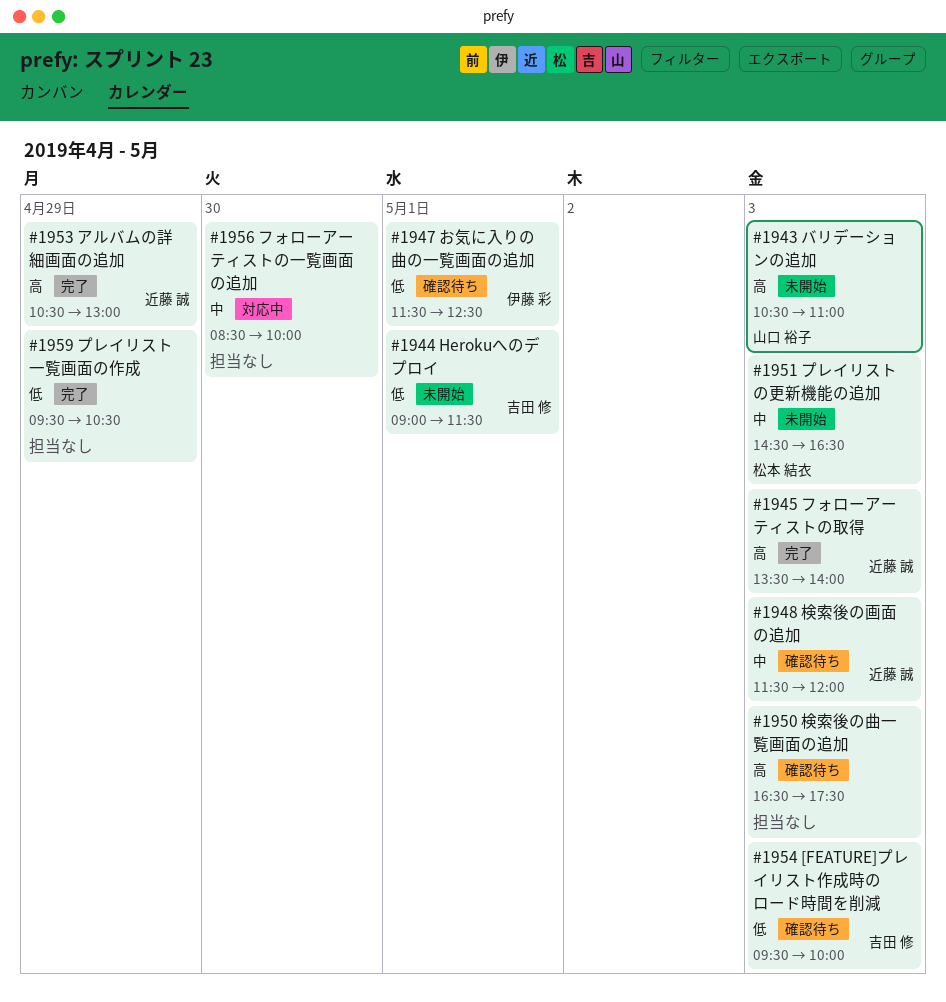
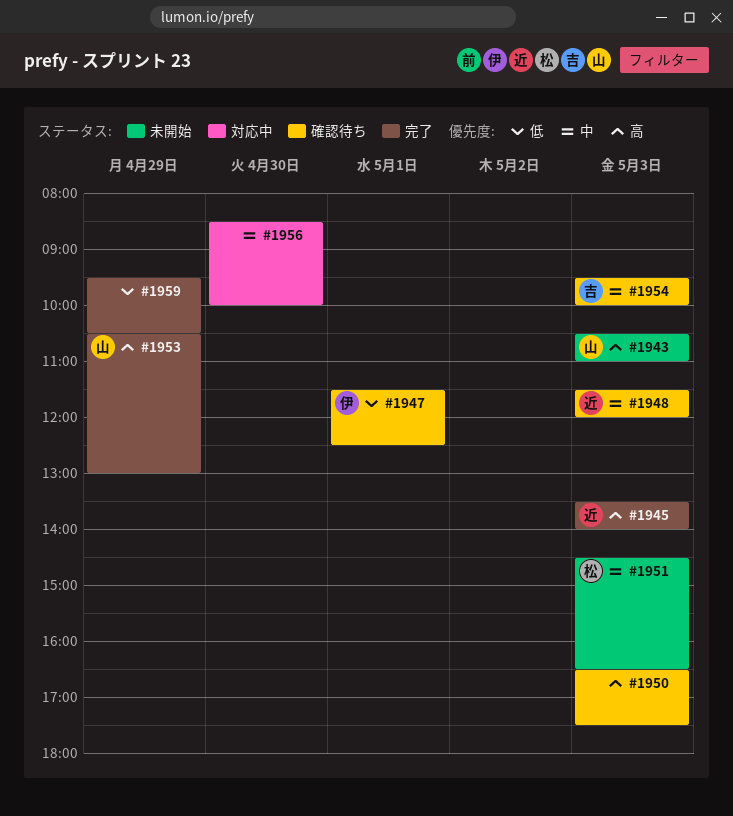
#1944: present -> none
#1953, owner: 近藤 誠 -> 山口 裕子
#1954, priority: 低 -> 中

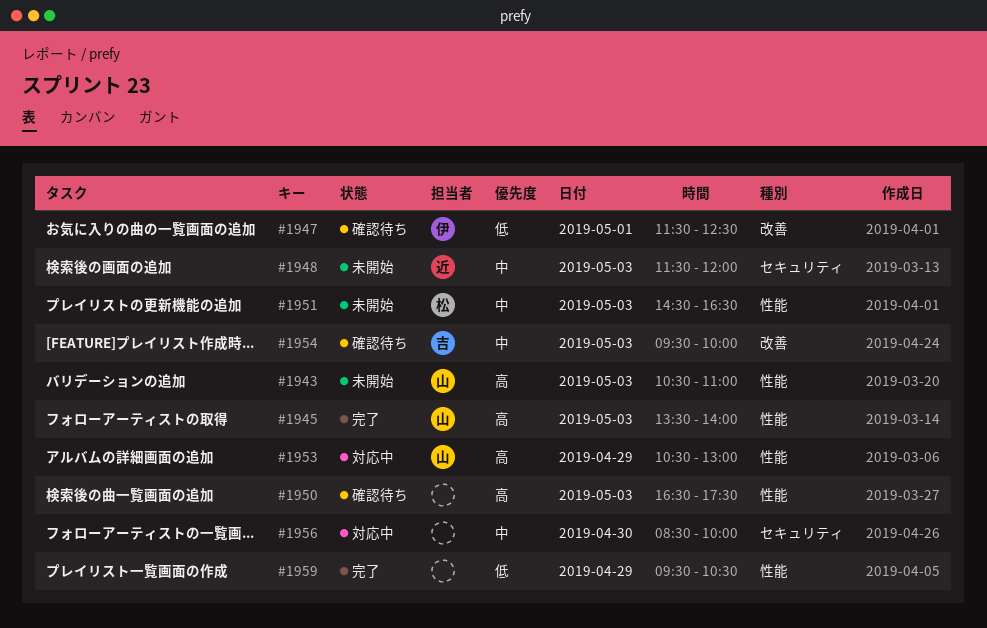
#1945, owner: 近 -> 山
#1948, status: 確認待ち -> 未開始
#1953, status: 完了 -> 対応中

